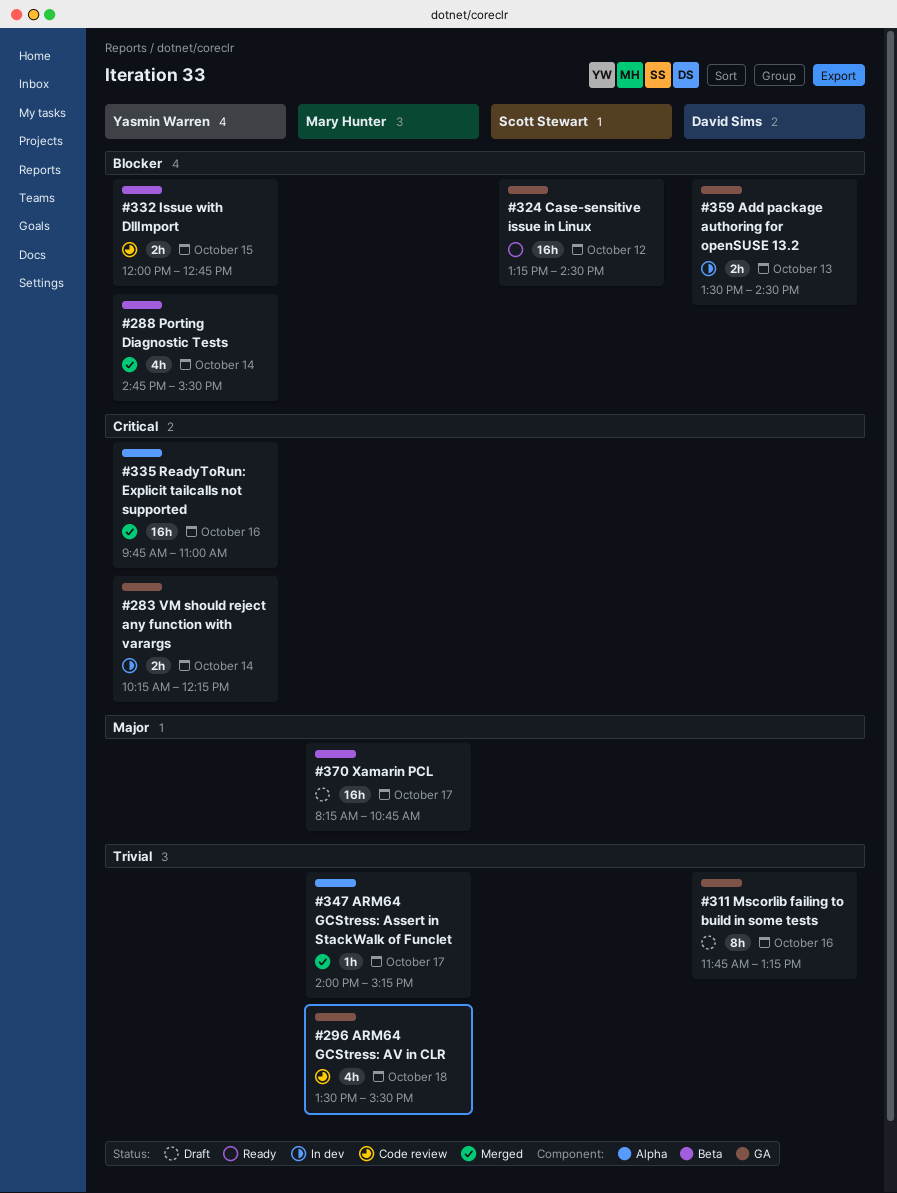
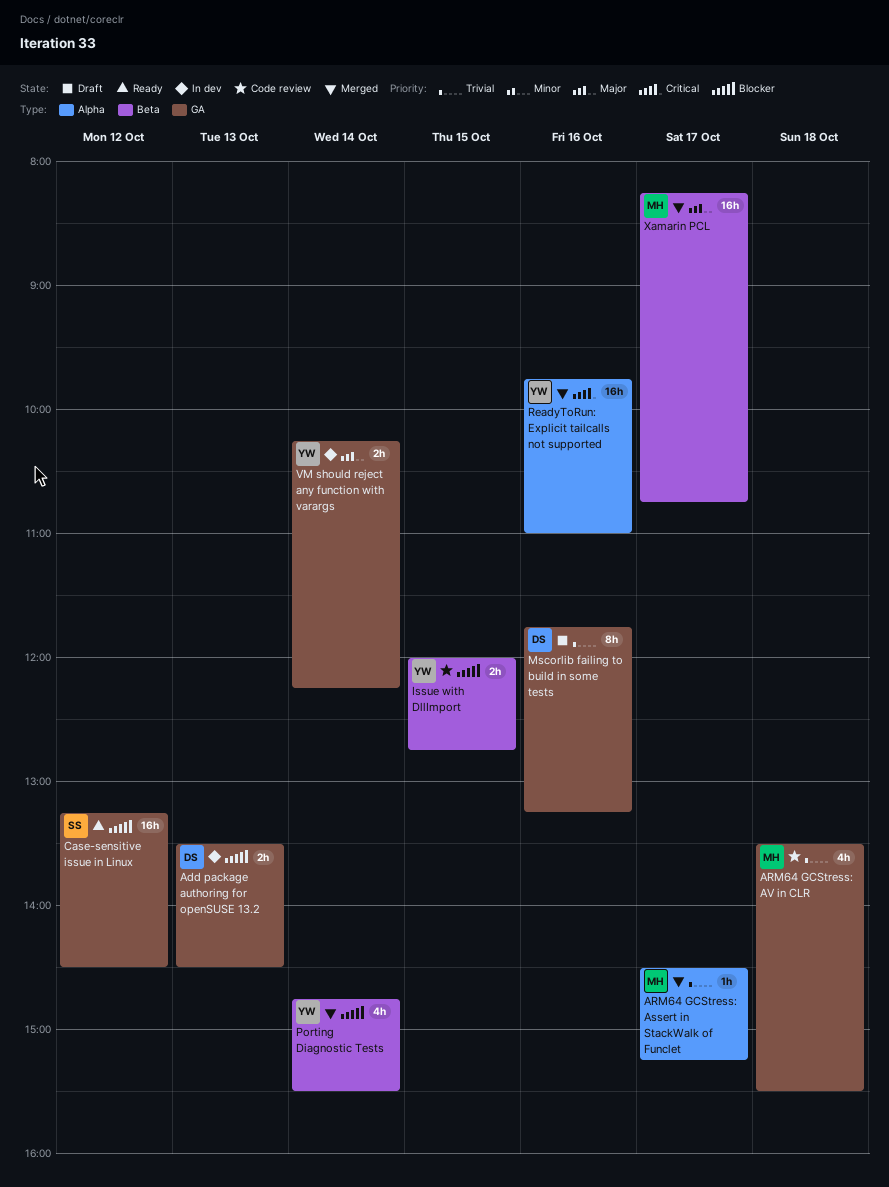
ARM64 GCStress: Assert in StackWalk of Funclet, begins: 14:00 -> 14:30
VM should reject any function with varargs, priority: Critical -> Major
Xamarin PCL, status: Draft -> Merged

